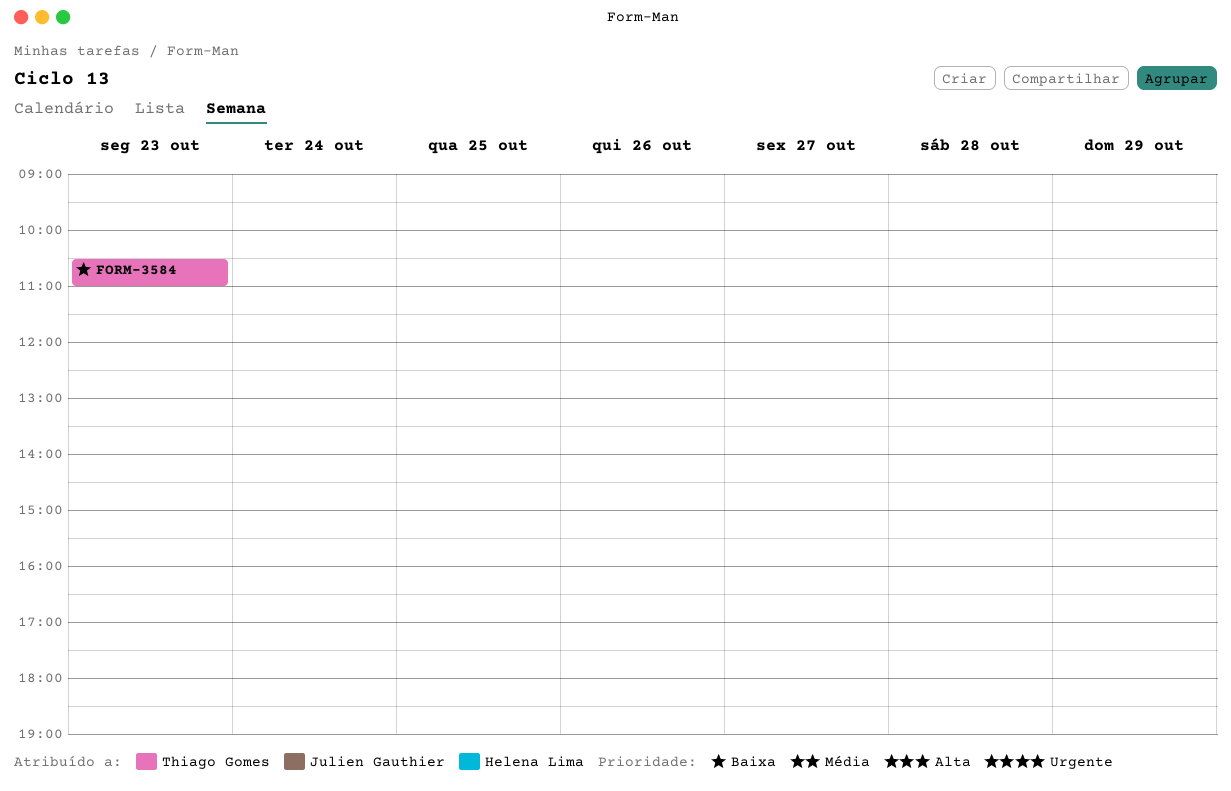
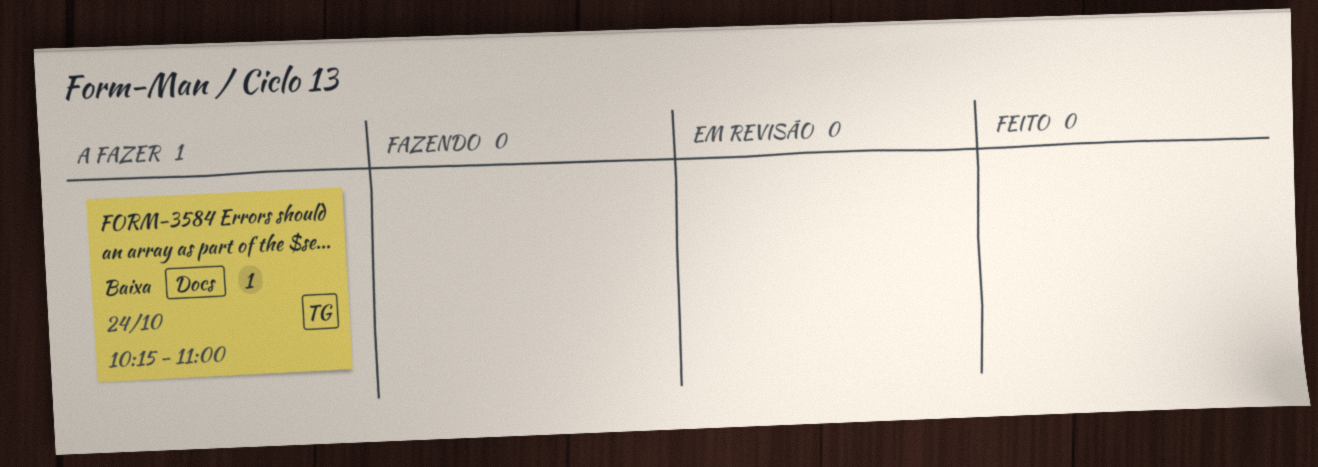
FORM-3584, day: Oct 23 -> Oct 24
FORM-3584, begins: 10:30 -> 10:15

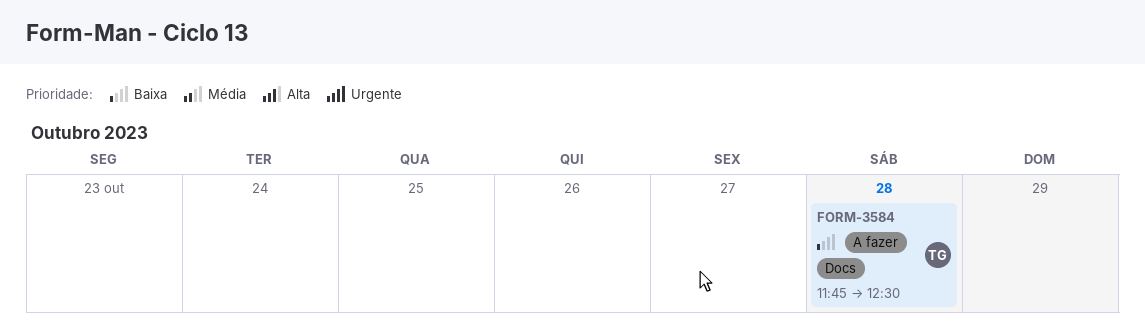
FORM-3584, day: Oct 24 -> Oct 28
FORM-3584, begins: 10:15 -> 11:45
FORM-3584, ends: 11:00 -> 12:30

